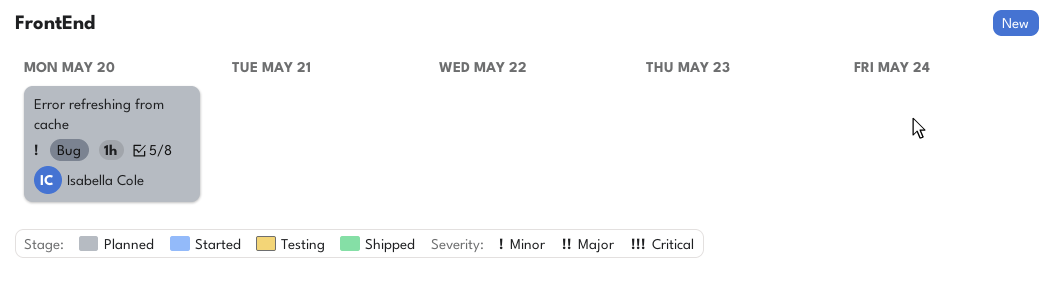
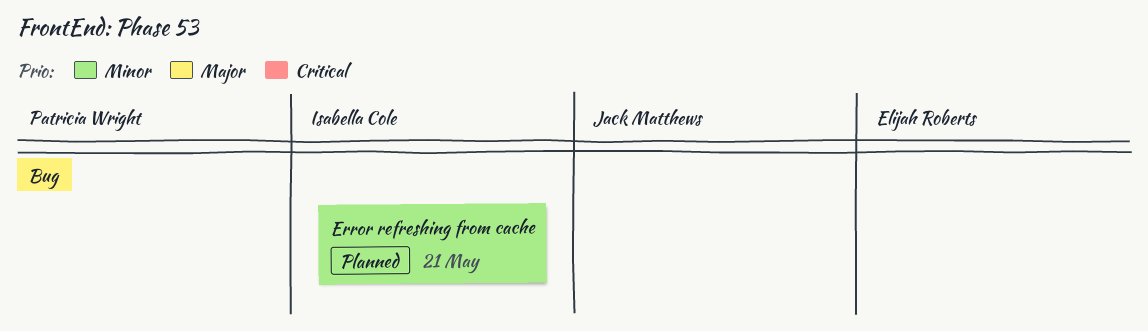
Error refreshing from cache, due: May 20 -> May 21

